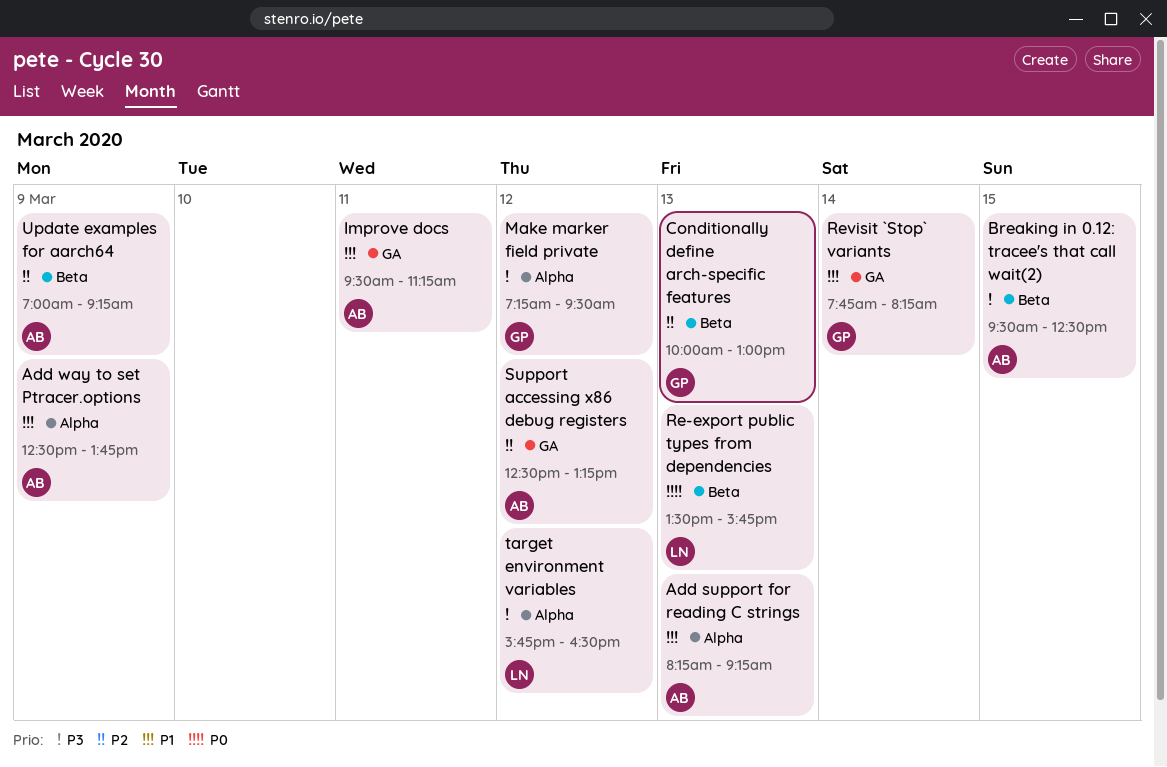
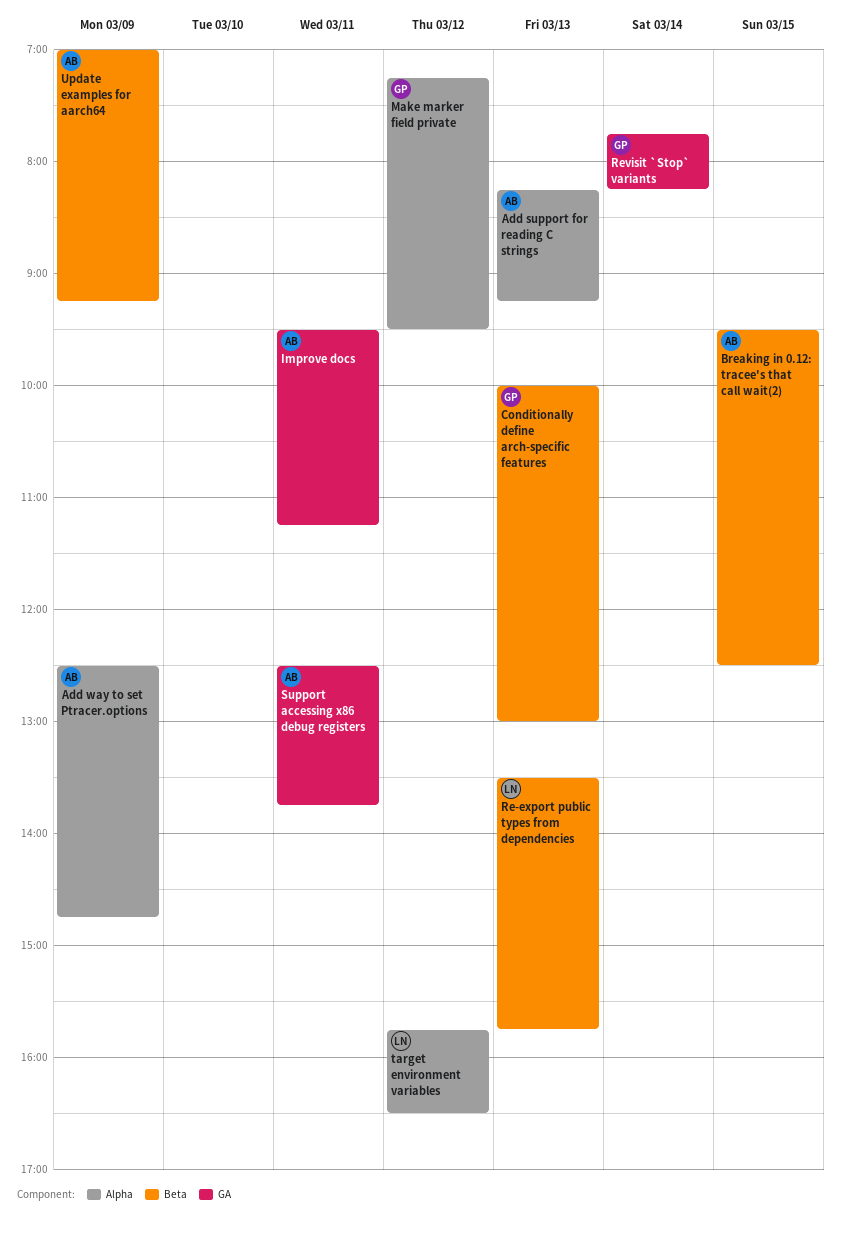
Add way to set Ptracer.options, ends: 13:45 -> 14:45
Support accessing x86 debug registers, day: Mar 12 -> Mar 11
Support accessing x86 debug registers, ends: 13:15 -> 13:45

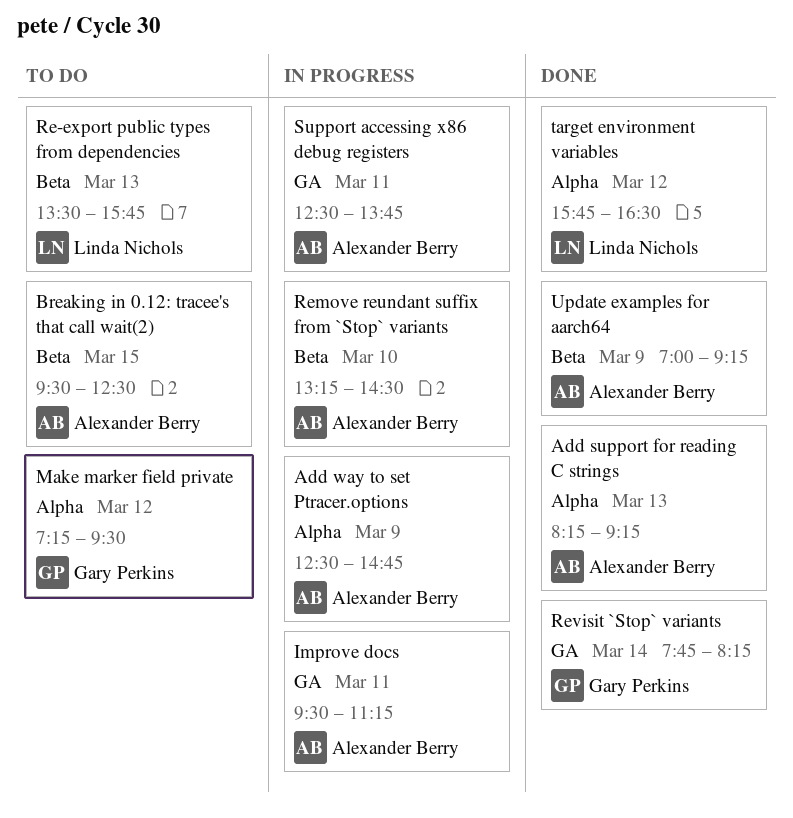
Conditionally define arch-specific features: present -> none
Remove reundant suffix from `Stop` variants: none -> present

